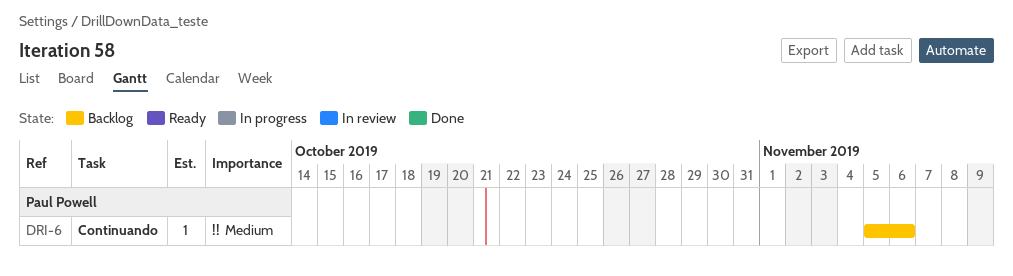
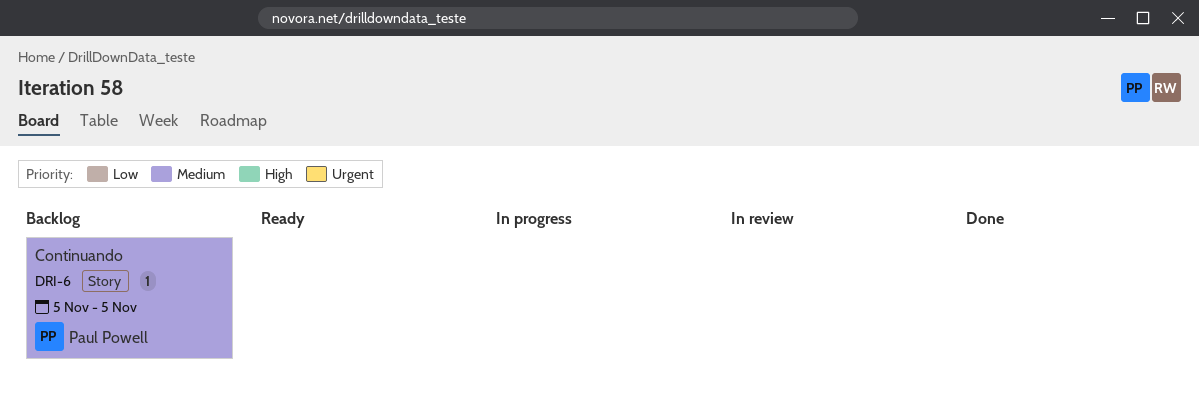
DRI-6, due: Nov 6 -> Nov 5

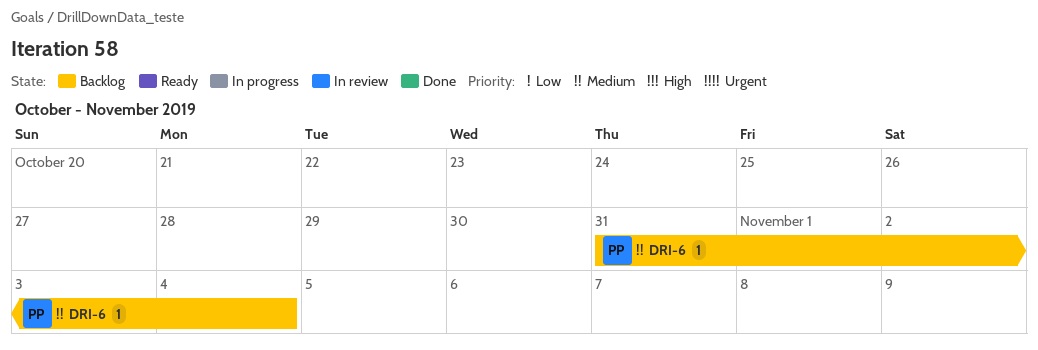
DRI-6, start: Nov 5 -> Oct 31
DRI-6, due: Nov 5 -> Nov 4

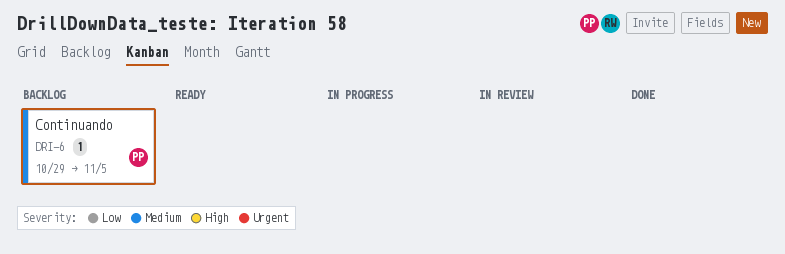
DRI-6, start: Oct 31 -> Oct 29
DRI-6, due: Nov 4 -> Nov 5

